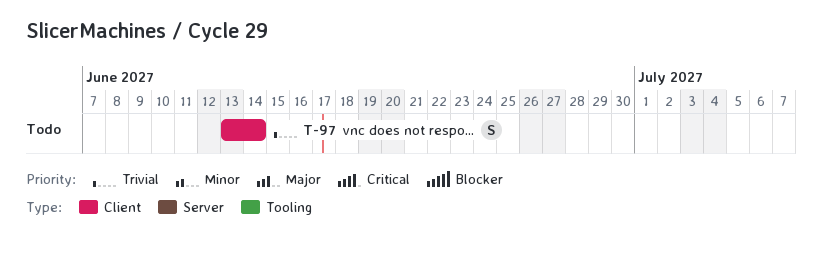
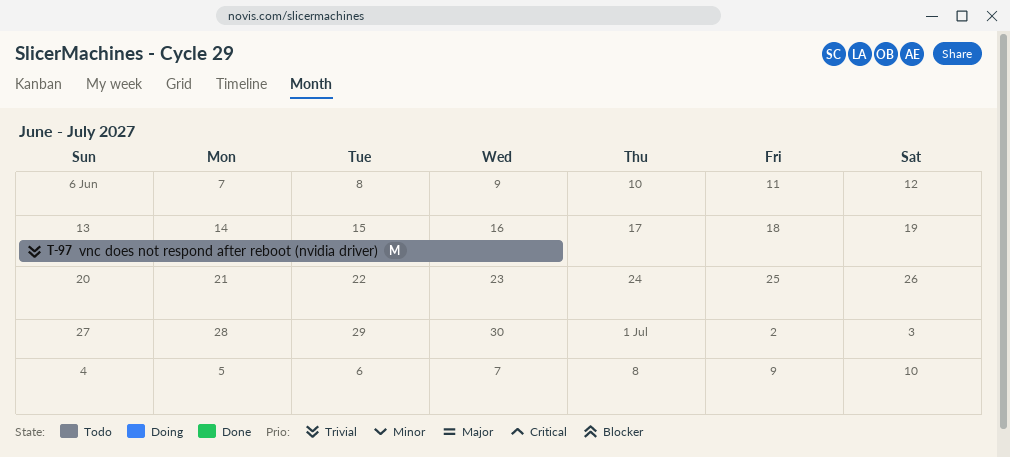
T-97, estimate: S -> M
T-97, due: Jun 14 -> Jun 16

